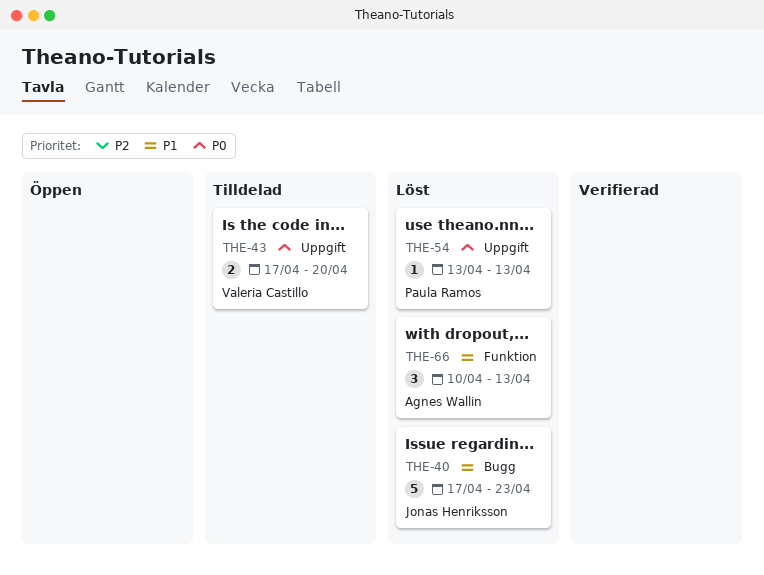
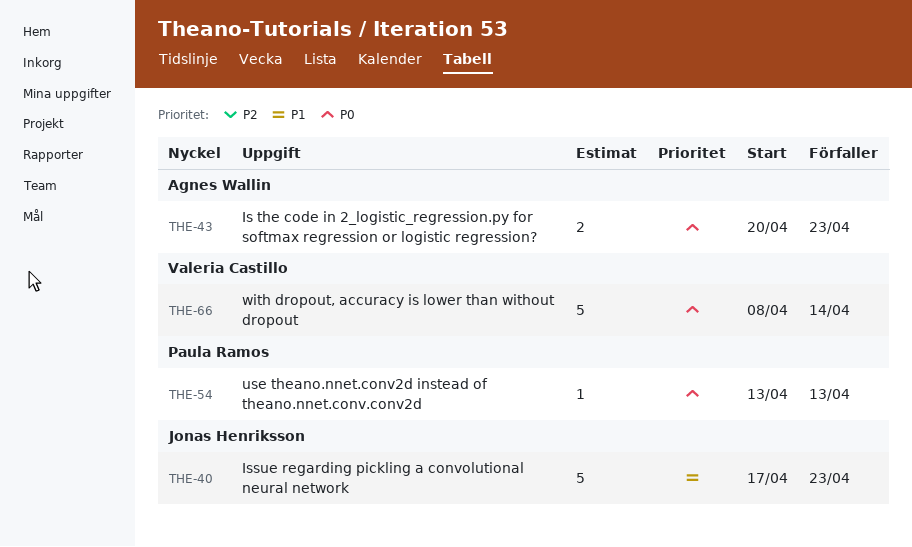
THE-43, owner: Valeria Castillo -> Agnes Wallin
THE-43, start: Apr 17 -> Apr 20
THE-43, due: Apr 20 -> Apr 23
THE-66, owner: Agnes Wallin -> Valeria Castillo
THE-66, priority: P1 -> P0
THE-66, estimate: 3 -> 5
THE-66, start: Apr 10 -> Apr 8
THE-66, due: Apr 13 -> Apr 14

